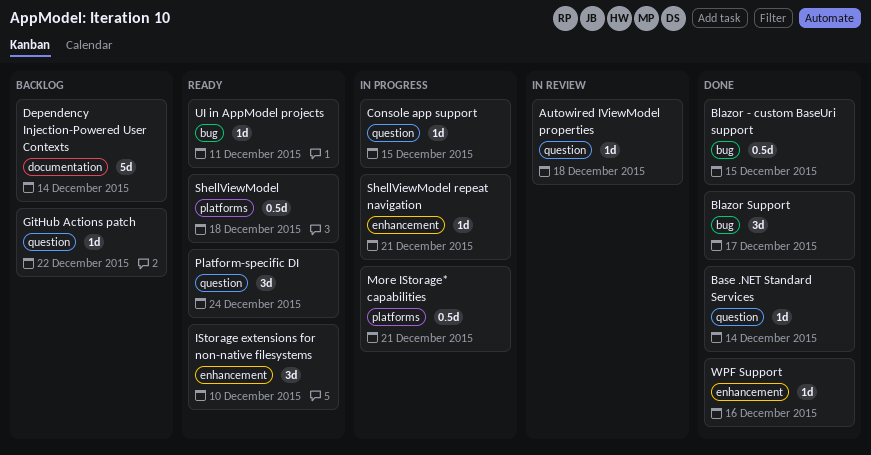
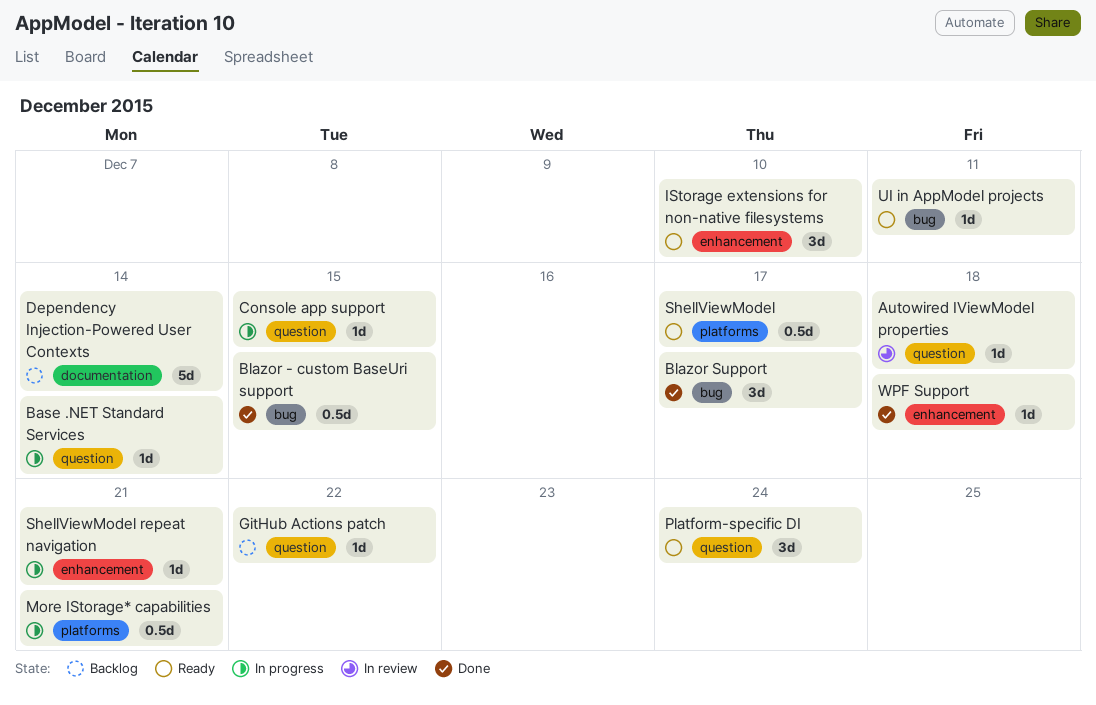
Base .NET Standard Services, status: Done -> In progress
ShellViewModel, due: Dec 18 -> Dec 17
WPF Support, due: Dec 16 -> Dec 18

